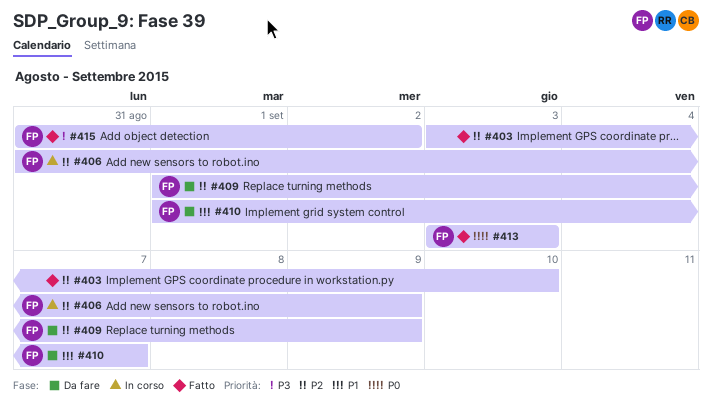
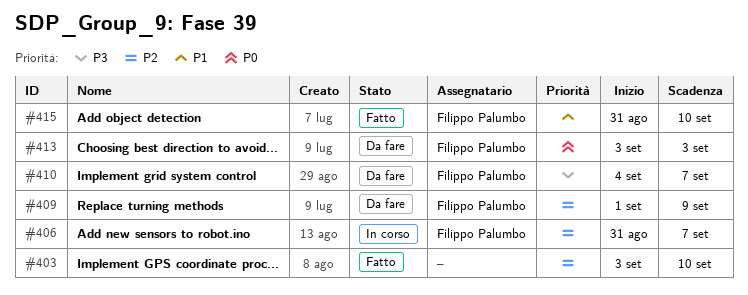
#406, due: Sep 9 -> Sep 7
#410, priority: P1 -> P3
#410, start: Sep 1 -> Sep 4
#413, status: Fatto -> Da fare
#415, priority: P3 -> P1
#415, due: Sep 2 -> Sep 10

